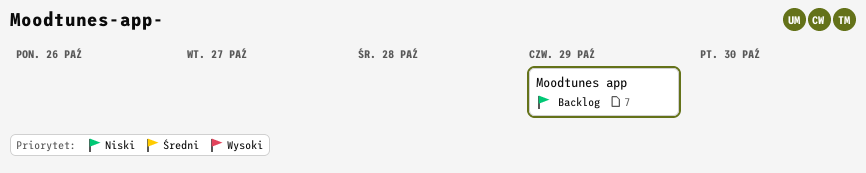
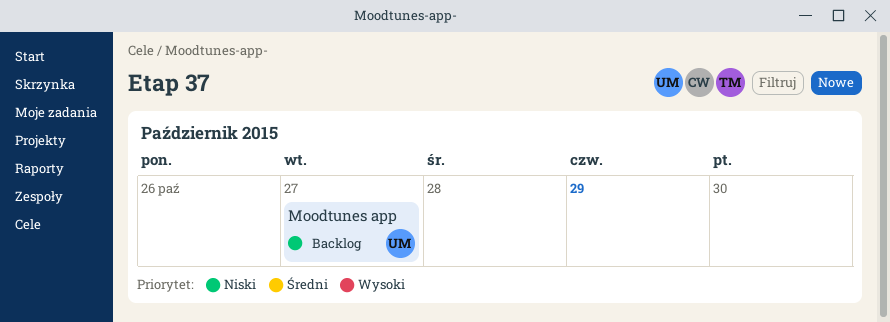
Moodtunes app, due: Oct 29 -> Oct 27

